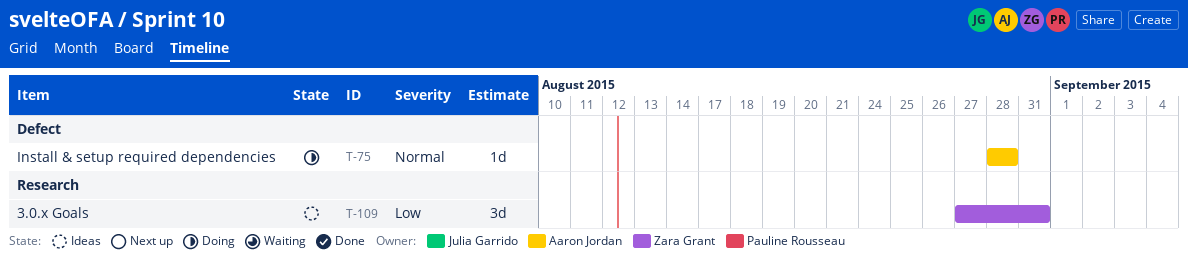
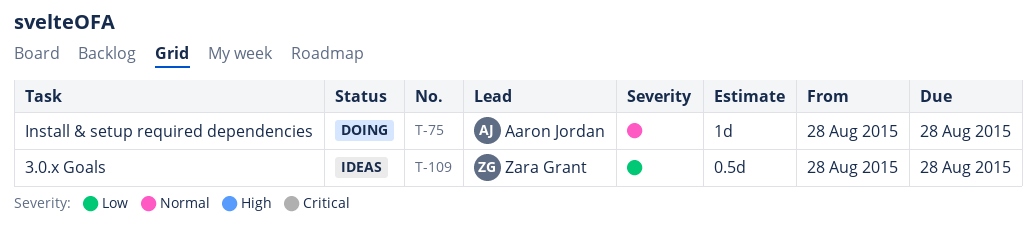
T-109, estimate: 3d -> 0.5d
T-109, start: Aug 27 -> Aug 28
T-109, due: Aug 31 -> Aug 28

